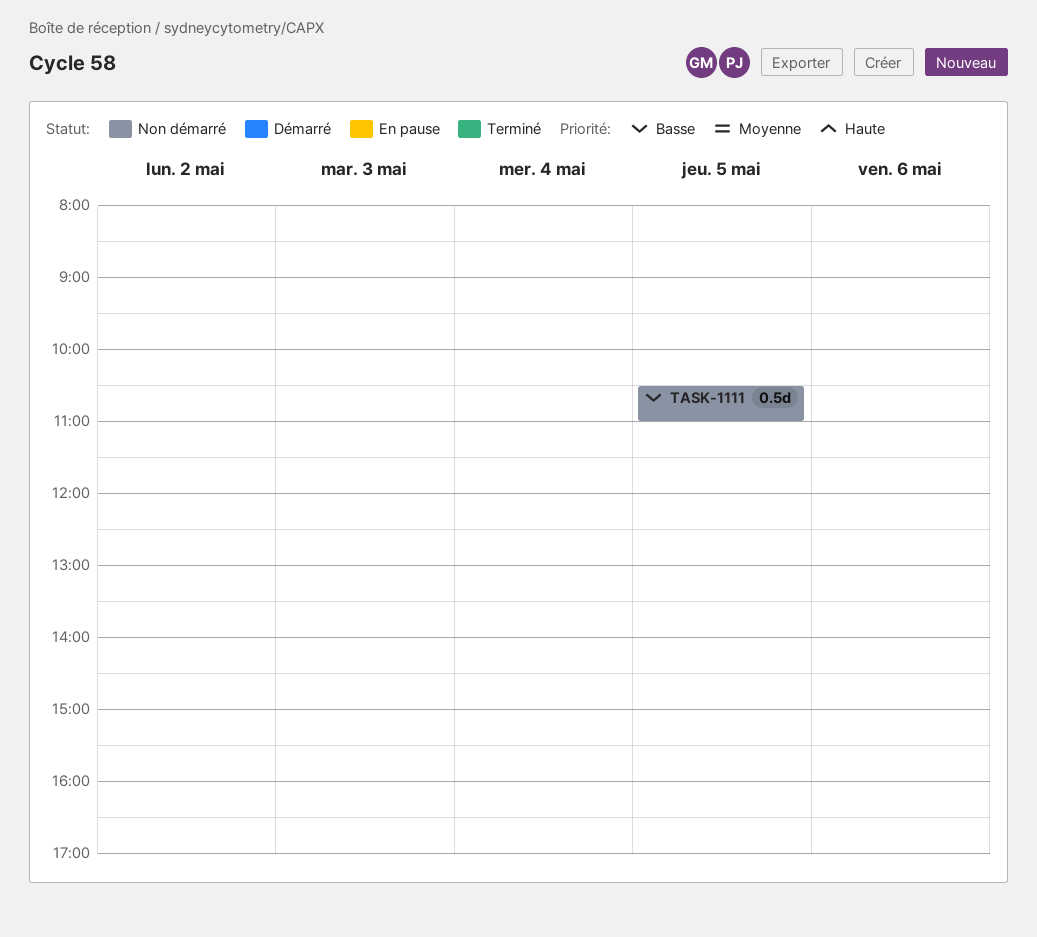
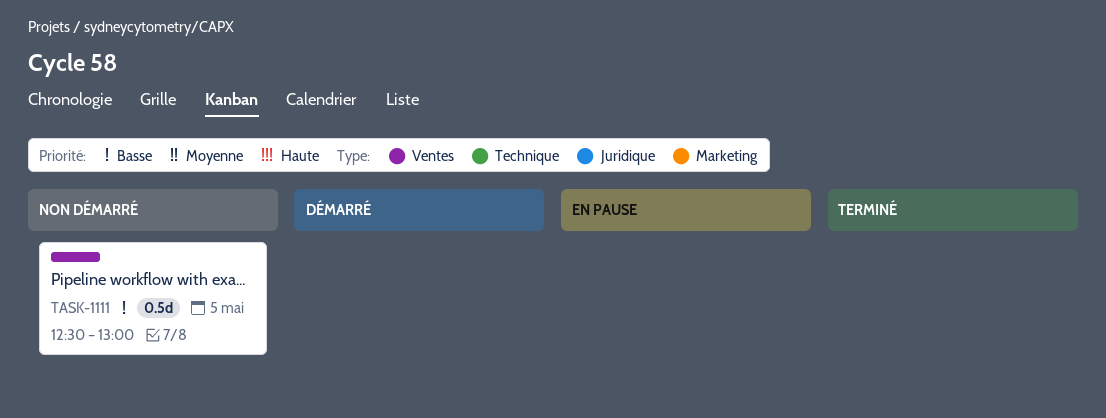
TASK-1111, begins: 10:30 -> 12:30
TASK-1111, ends: 11:00 -> 13:00

